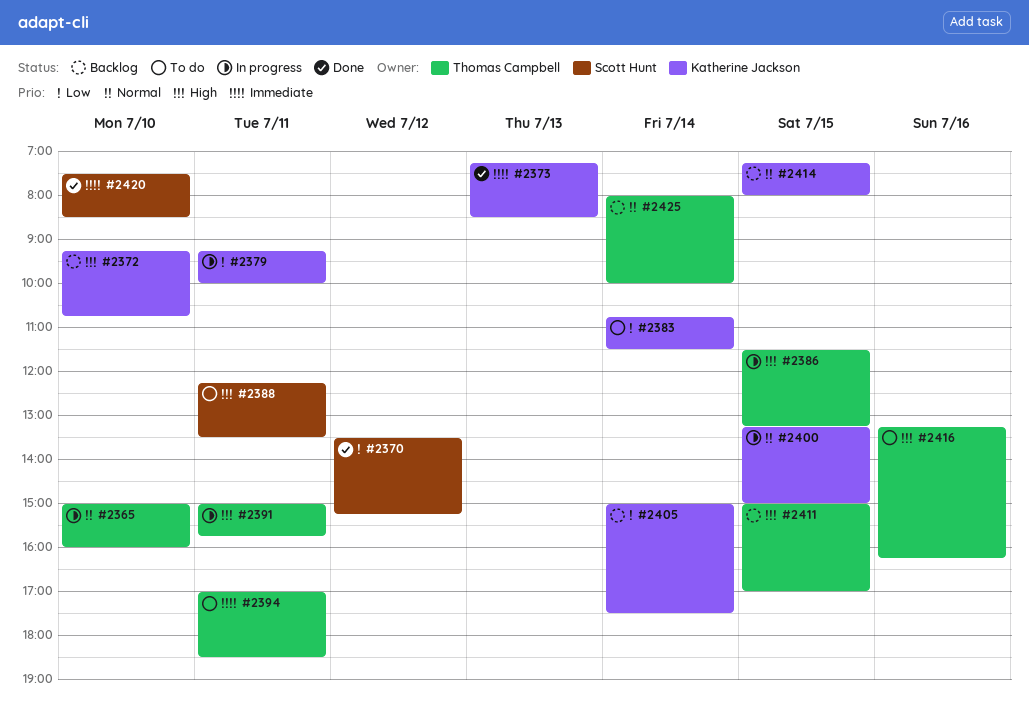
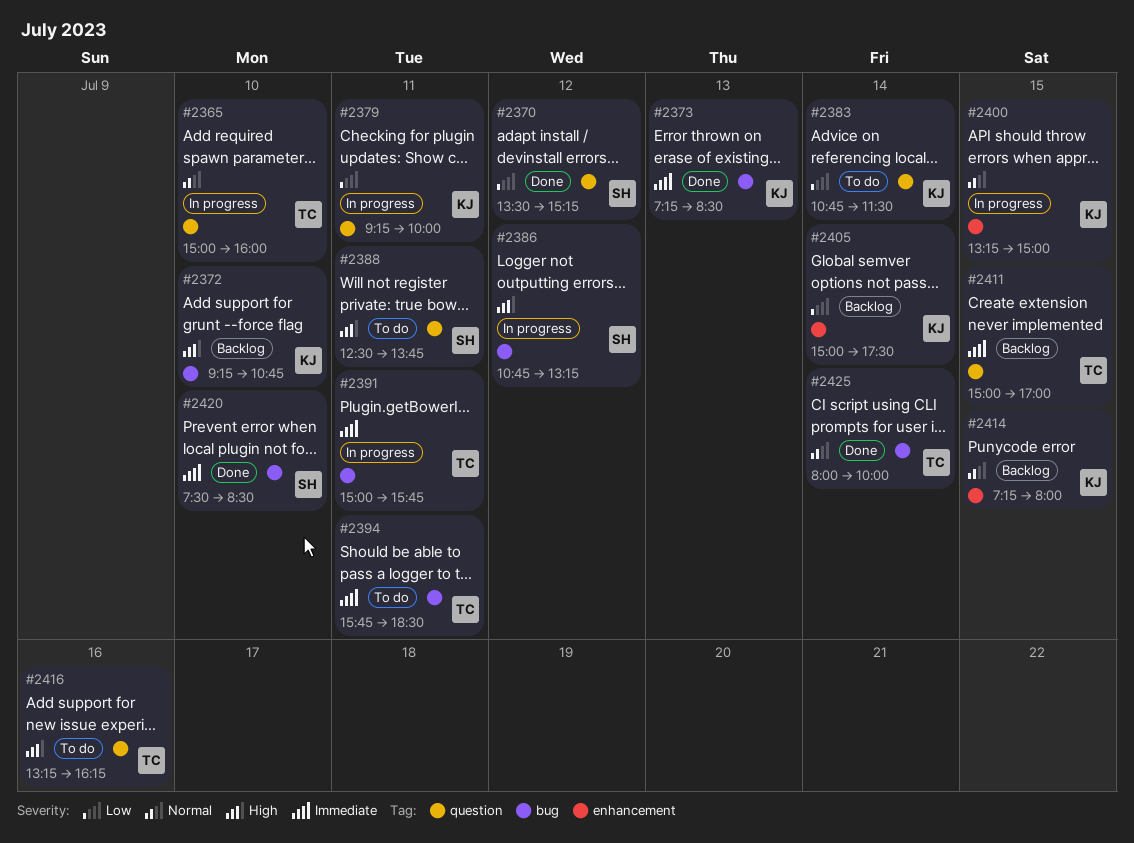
#2386, owner: Thomas Campbell -> Scott Hunt
#2386, day: Jul 15 -> Jul 12
#2386, begins: 11:30 -> 10:45
#2388, begins: 12:15 -> 12:30
#2388, ends: 13:30 -> 13:45
#2391, priority: High -> Immediate
#2394, begins: 17:00 -> 15:45
#2411, priority: High -> Immediate
#2425, status: Backlog -> Done

